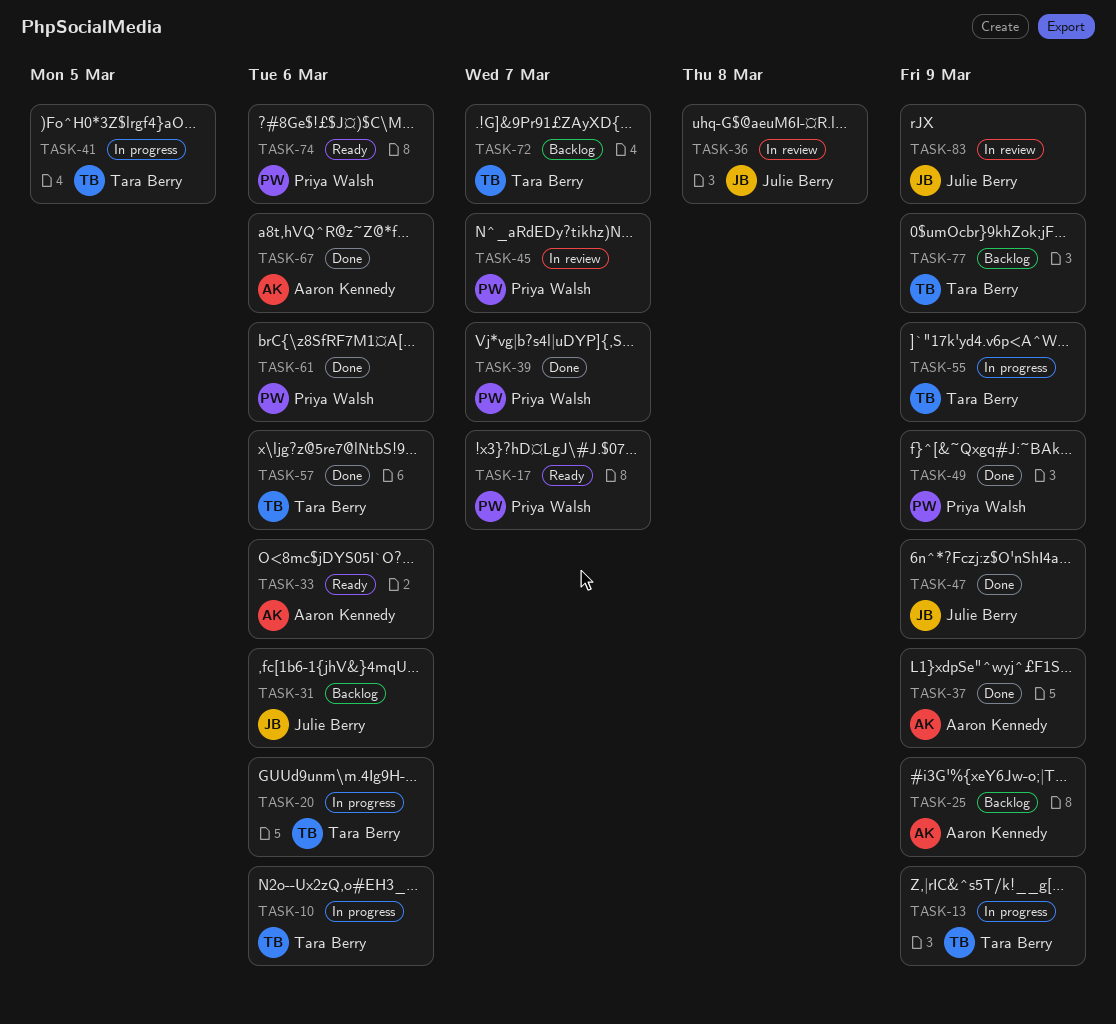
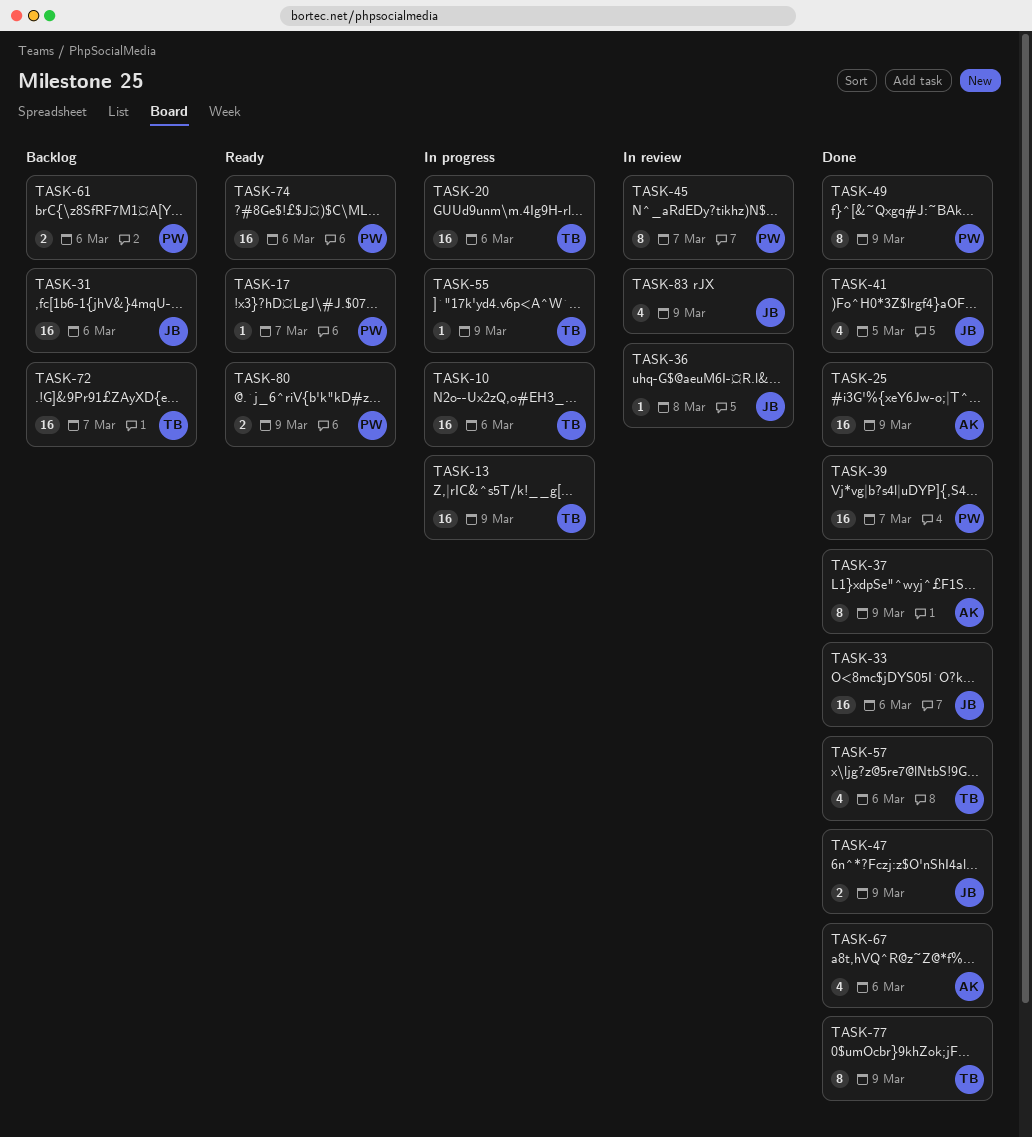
TASK-25, status: Backlog -> Done
TASK-33, status: Ready -> Done
TASK-33, owner: Aaron Kennedy -> Julie Berry
TASK-41, status: In progress -> Done
TASK-41, owner: Tara Berry -> Julie Berry
TASK-61, status: Done -> Backlog
TASK-77, status: Backlog -> Done
TASK-80: none -> present

